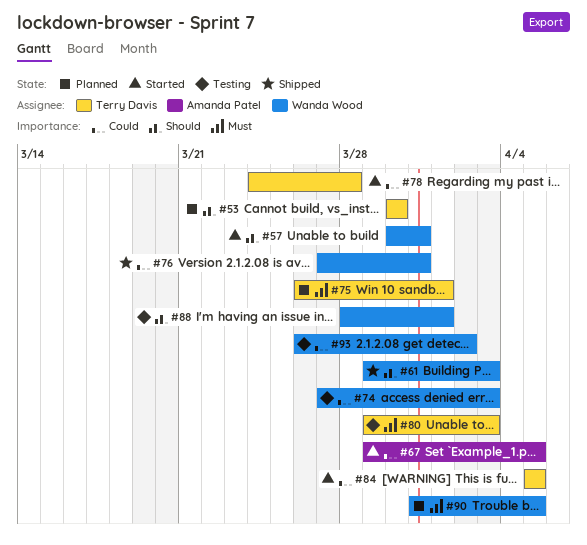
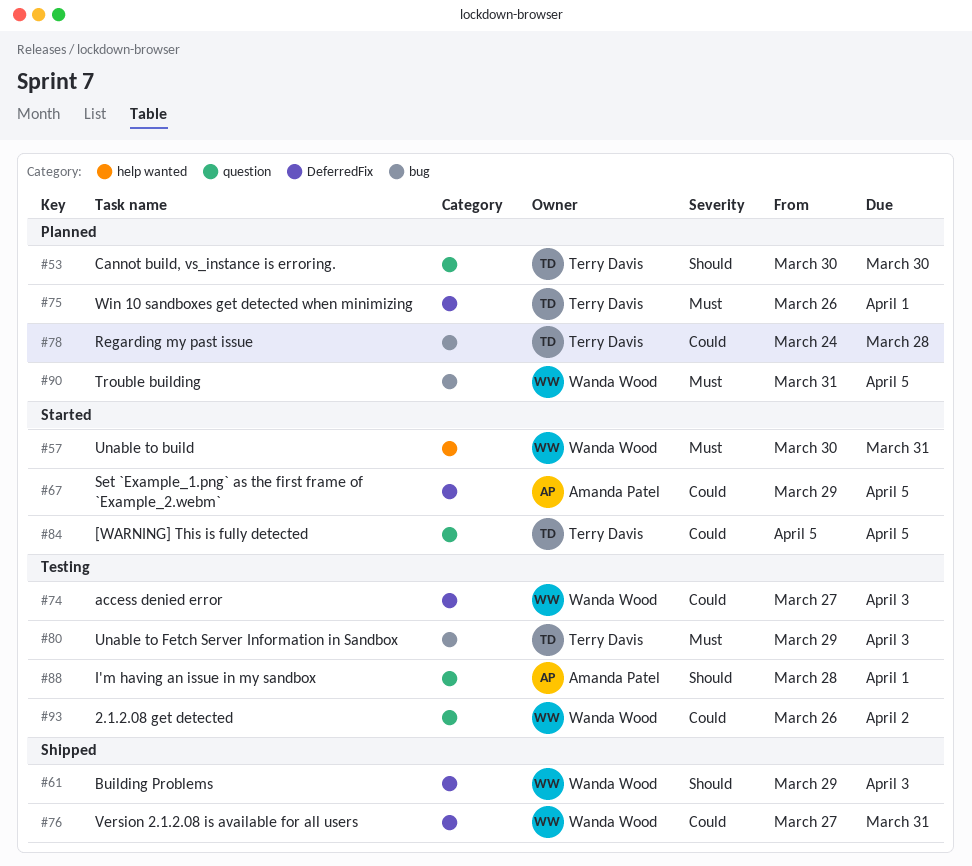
#57, priority: Should -> Must
#78, status: Started -> Planned
#88, owner: Wanda Wood -> Amanda Patel

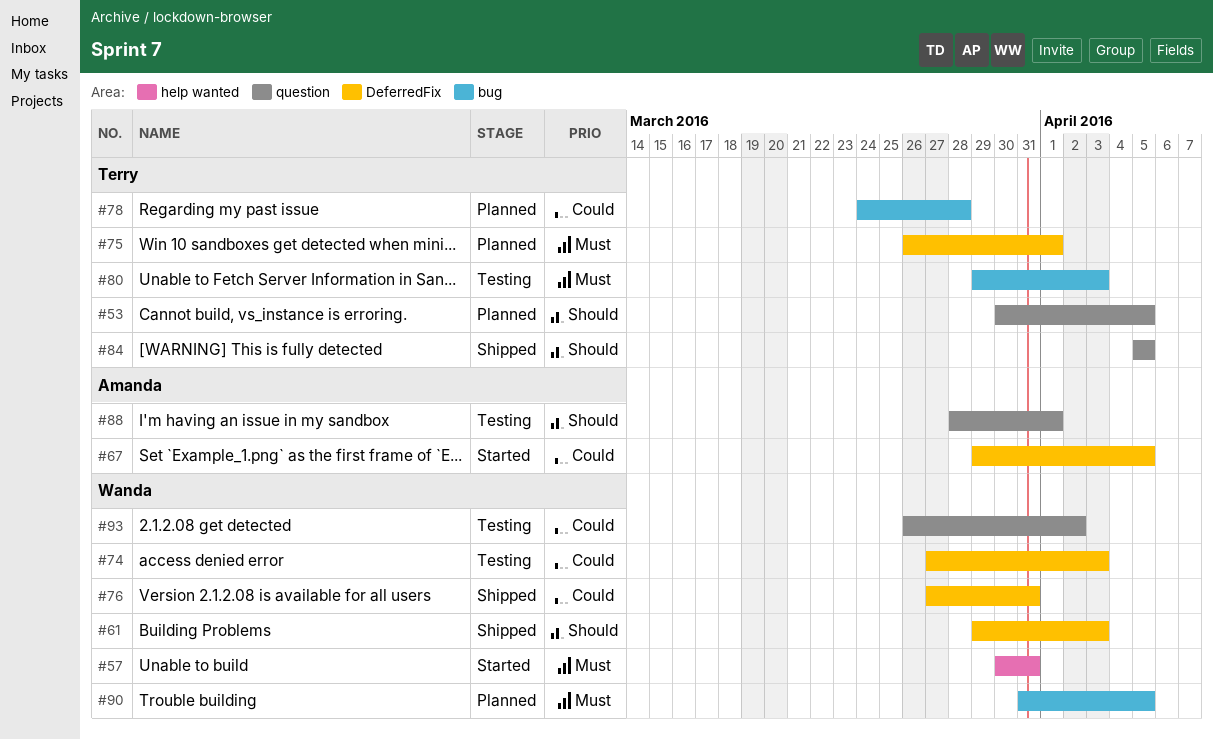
#53, due: Mar 30 -> Apr 5
#84, status: Started -> Shipped
#84, priority: Could -> Should

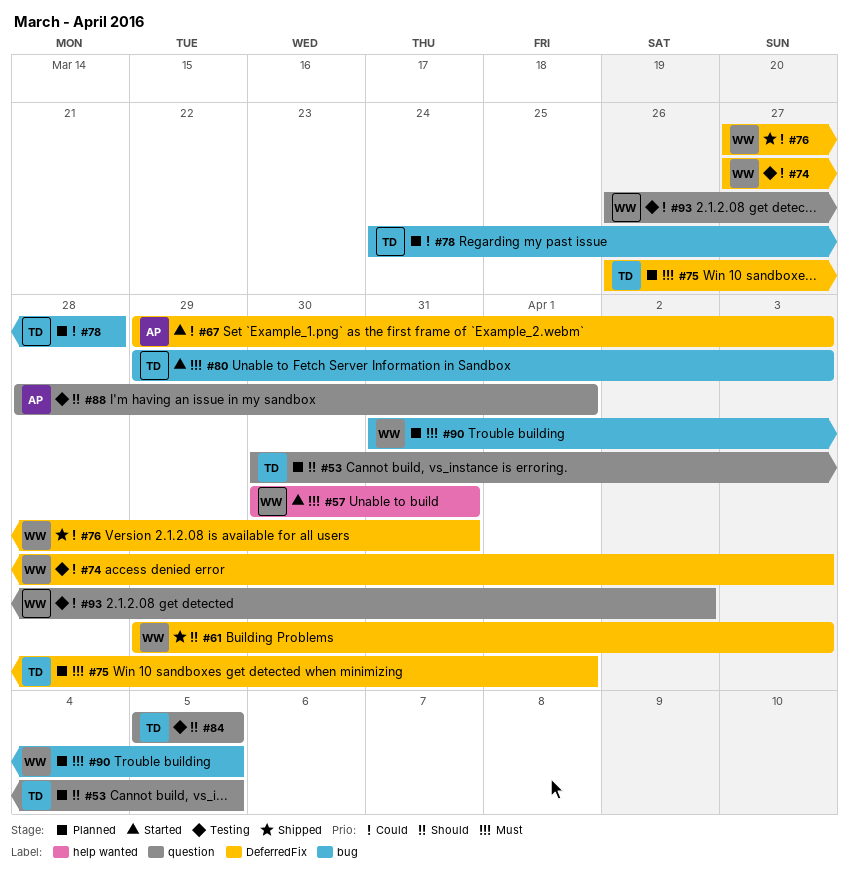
#67, due: Apr 5 -> Apr 3
#80, status: Testing -> Started
#84, status: Shipped -> Testing

